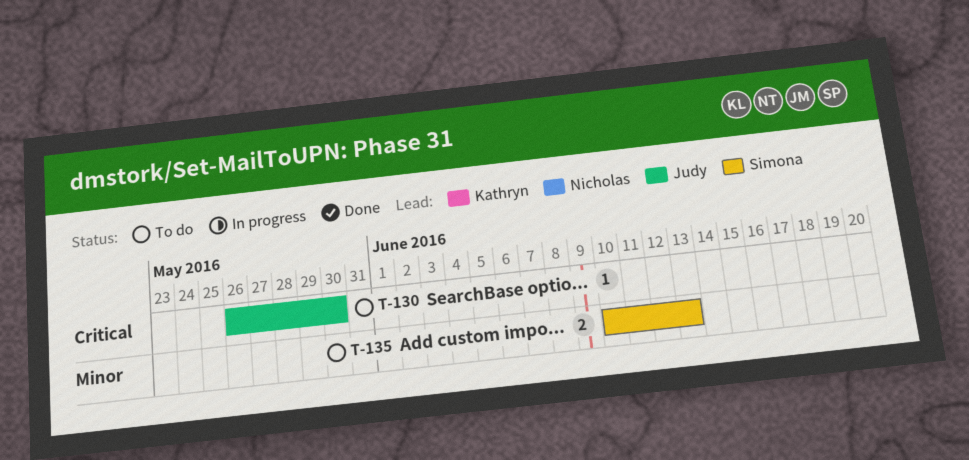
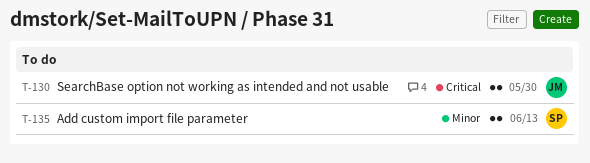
T-130, estimate: 1 -> 2

